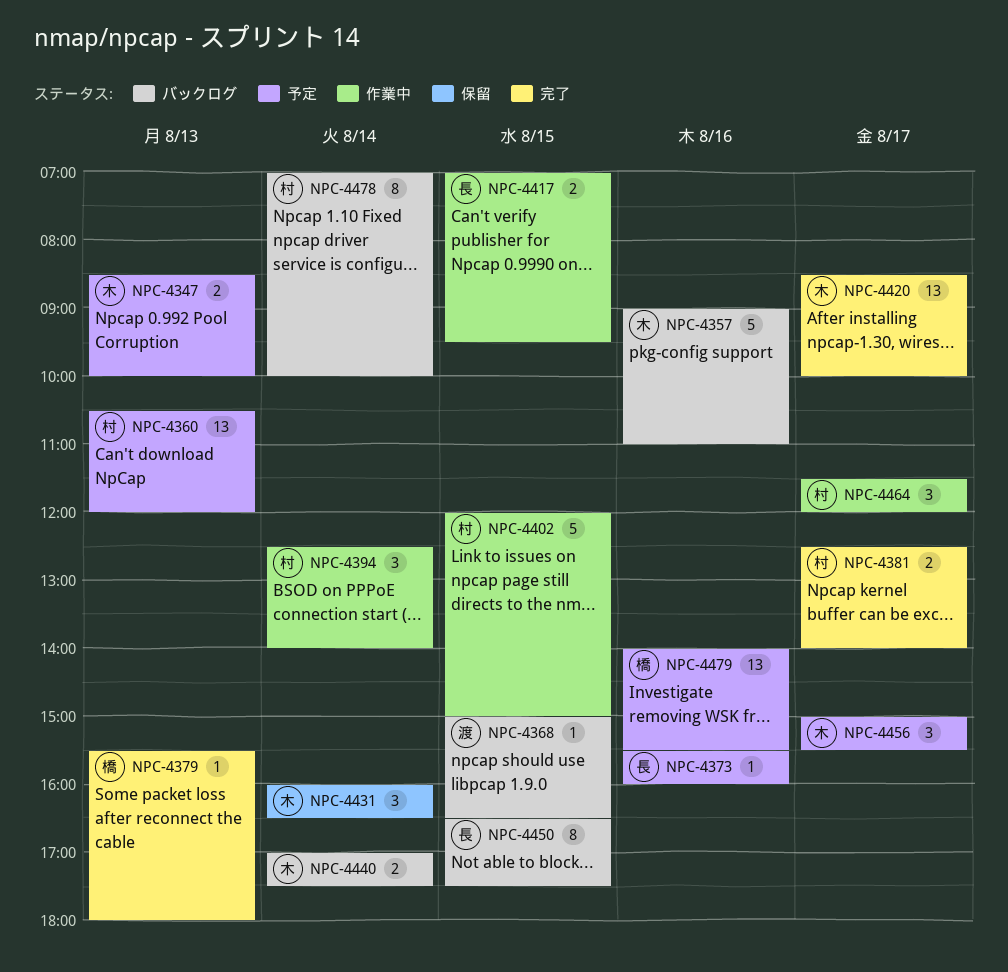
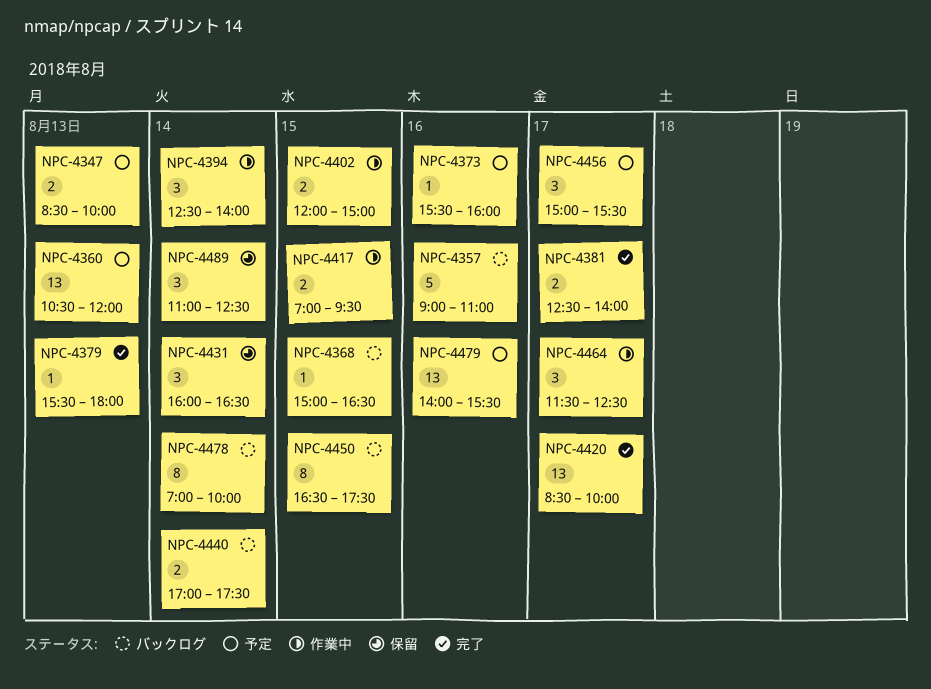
NPC-4402, estimate: 5 -> 2
NPC-4464, ends: 12:00 -> 12:30
NPC-4489: none -> present

